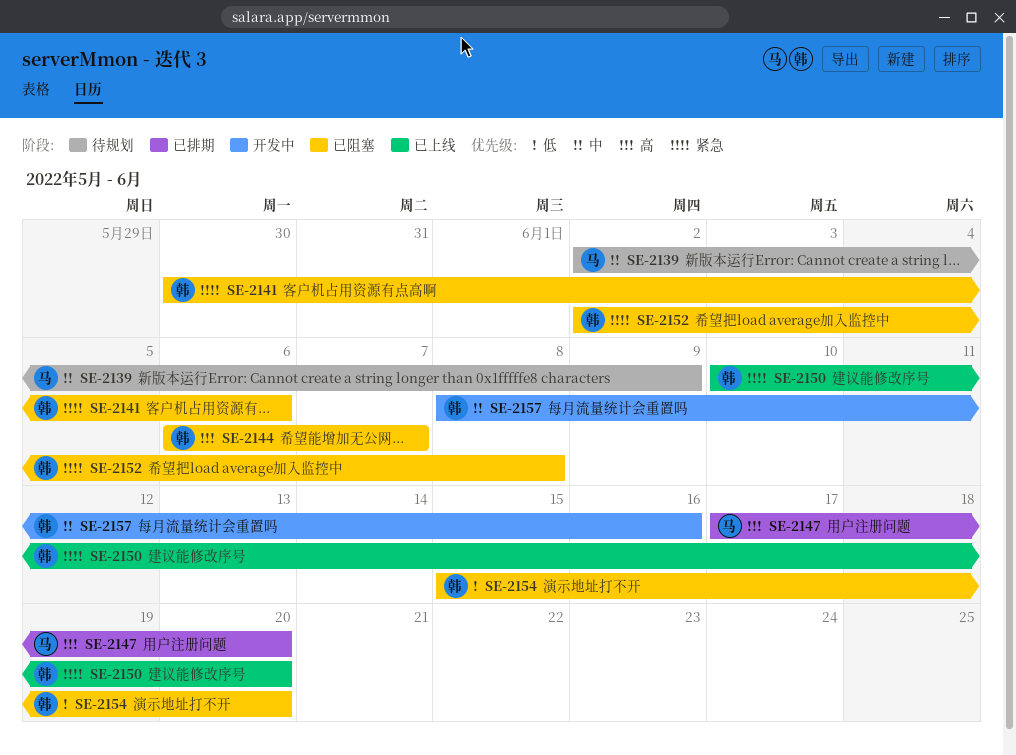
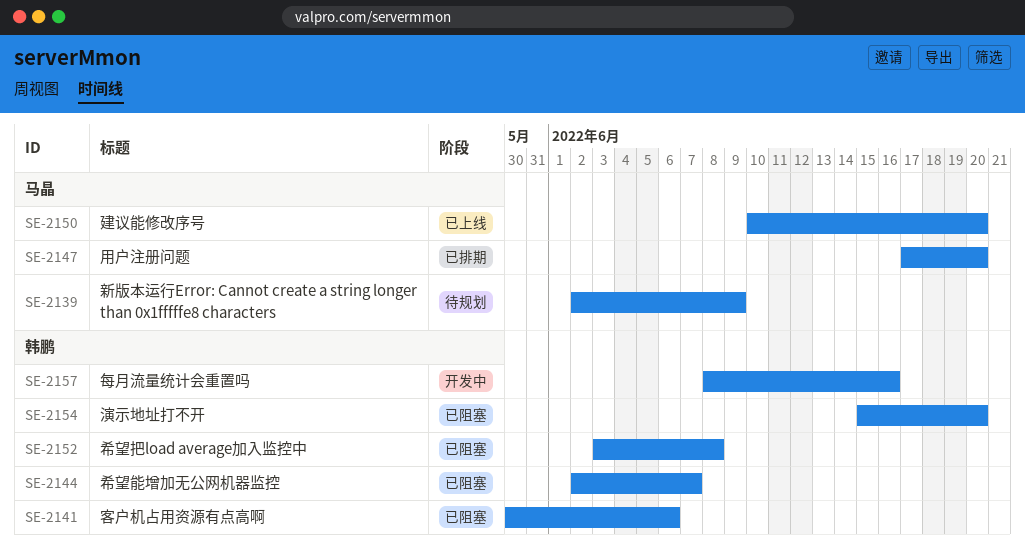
SE-2144, start: Jun 6 -> Jun 2
SE-2150, owner: 韩鹏 -> 马晶
SE-2152, start: Jun 2 -> Jun 3

